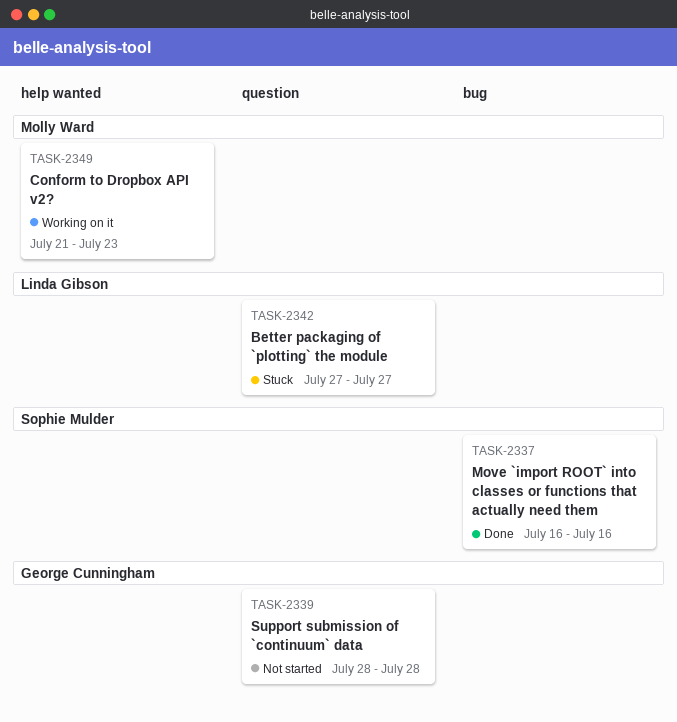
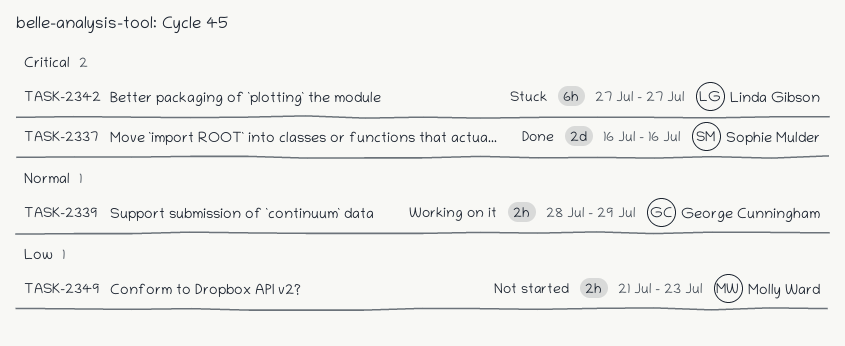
TASK-2339, status: Not started -> Working on it
TASK-2339, due: Jul 28 -> Jul 29
TASK-2349, status: Working on it -> Not started

